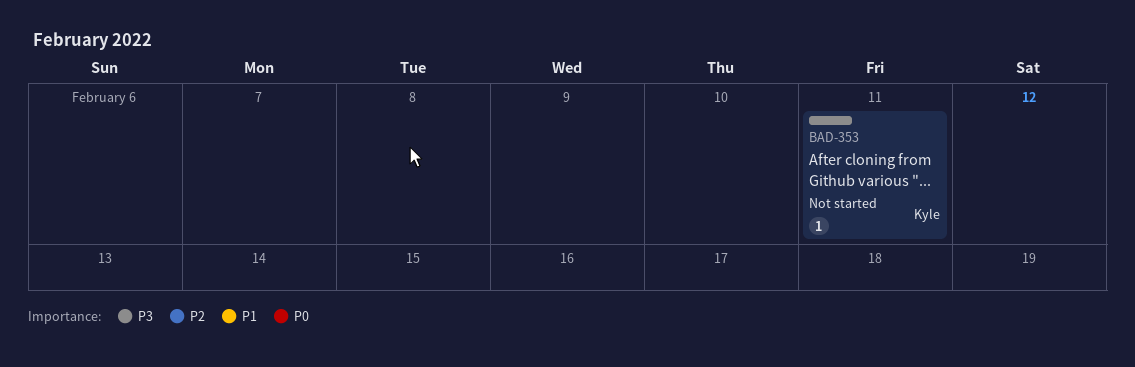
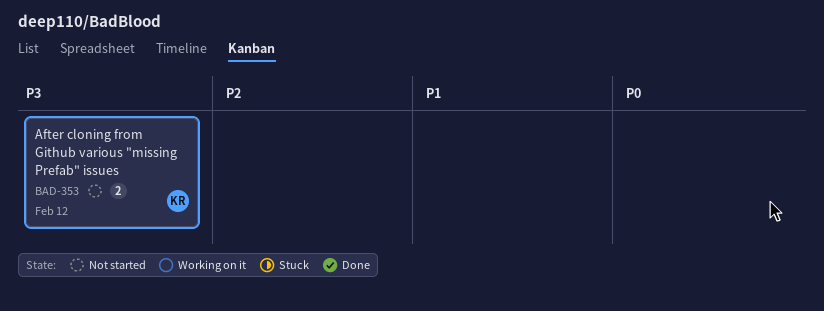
BAD-353, estimate: 1 -> 2
BAD-353, due: Feb 11 -> Feb 12

